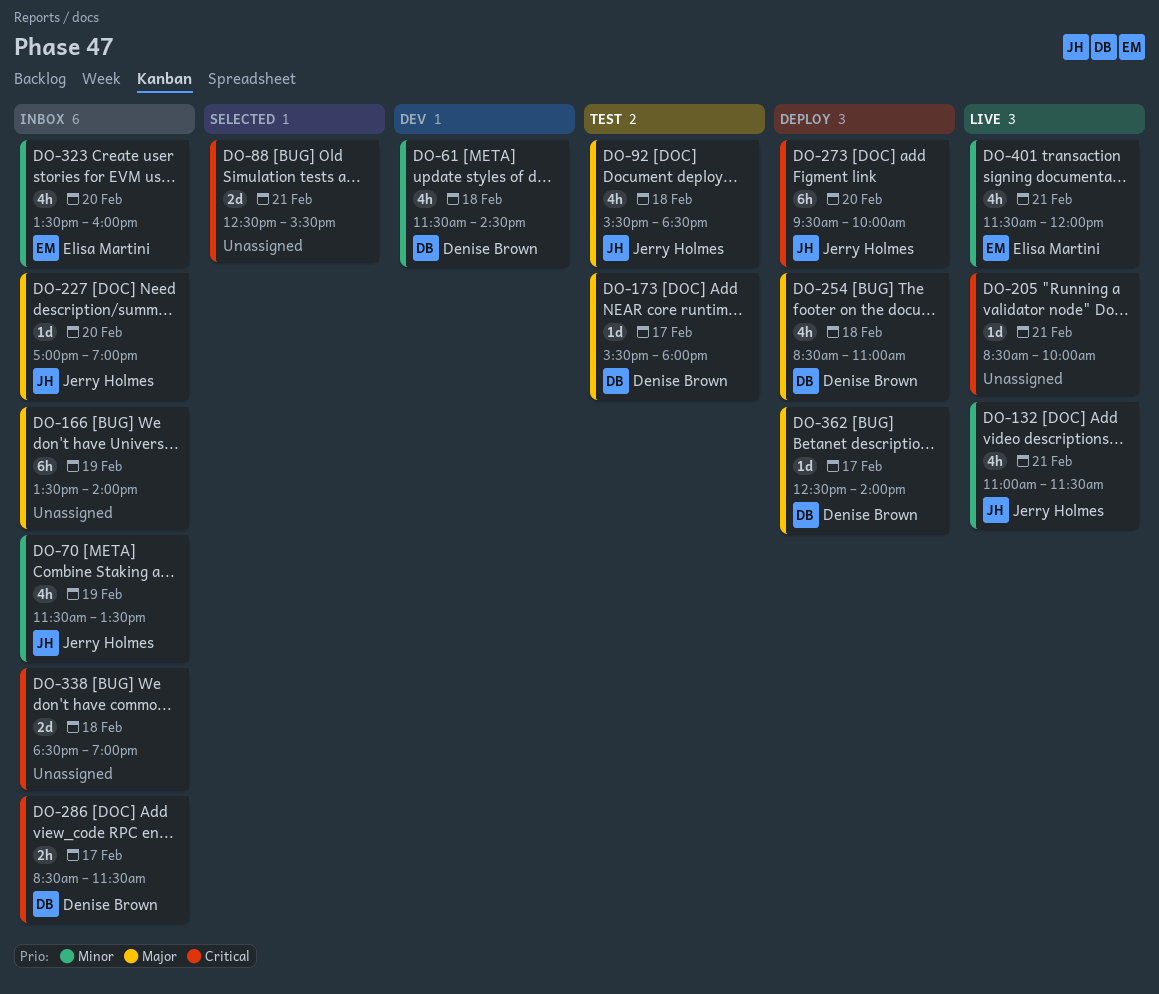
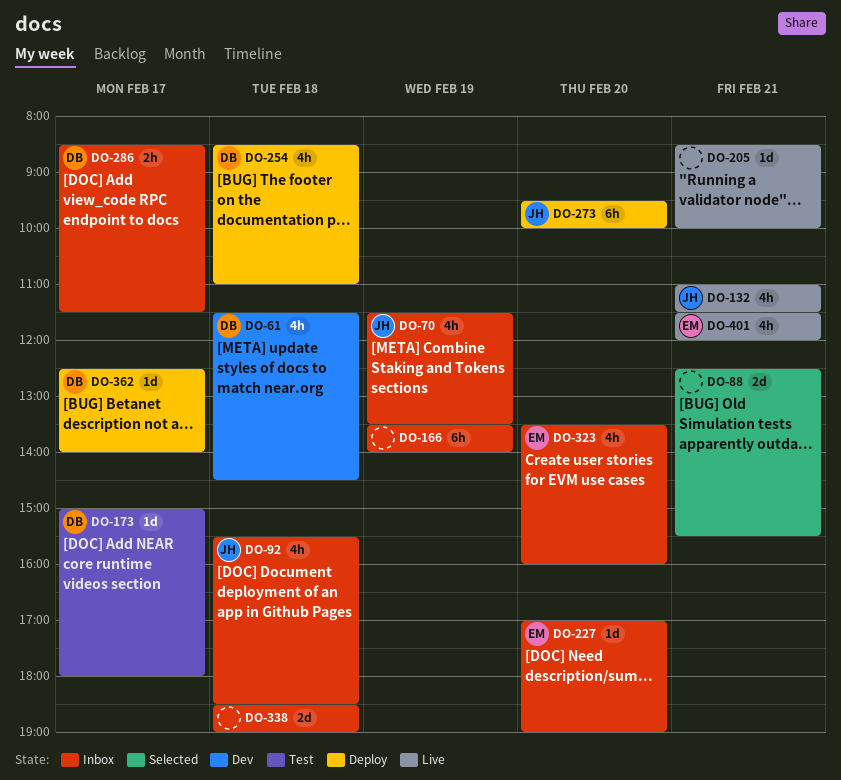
DO-92, status: Test -> Inbox
DO-173, begins: 15:30 -> 15:00
DO-227, owner: Jerry Holmes -> Elisa Martini

